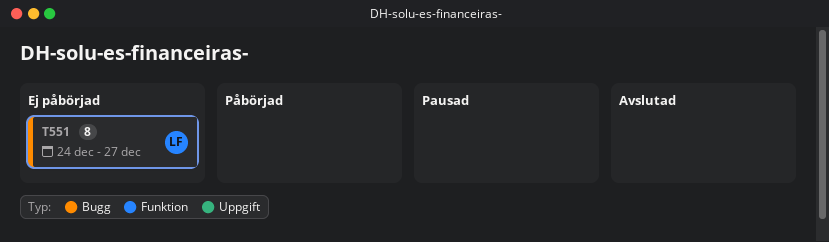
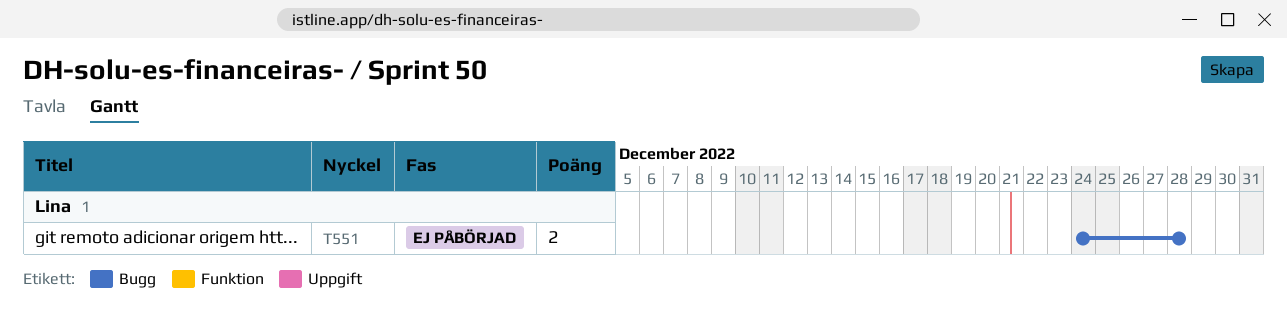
T551, estimate: 8 -> 2
T551, due: Dec 27 -> Dec 28

